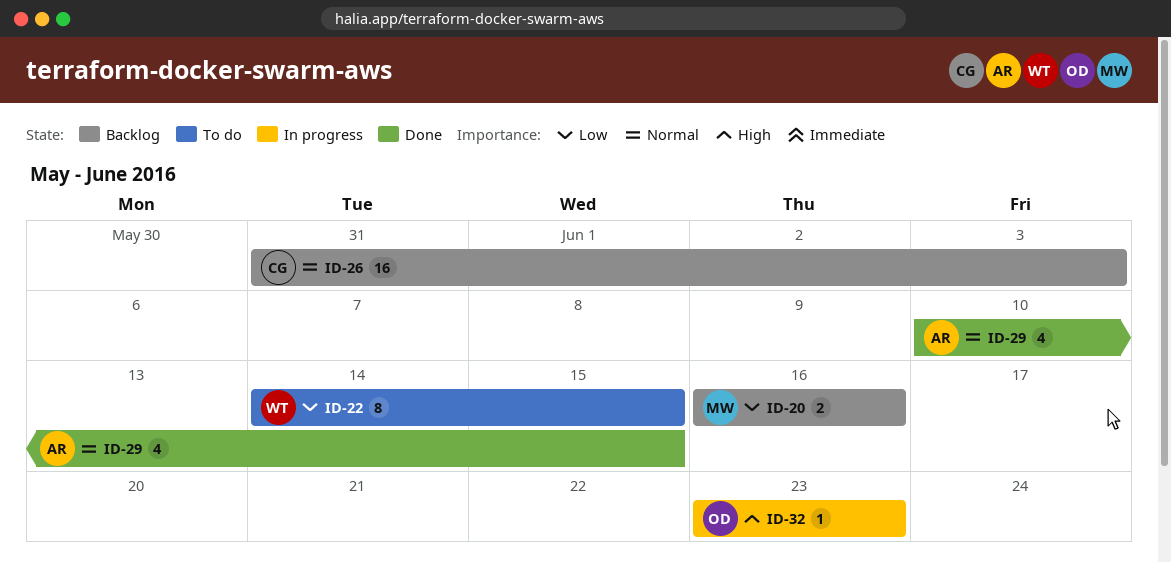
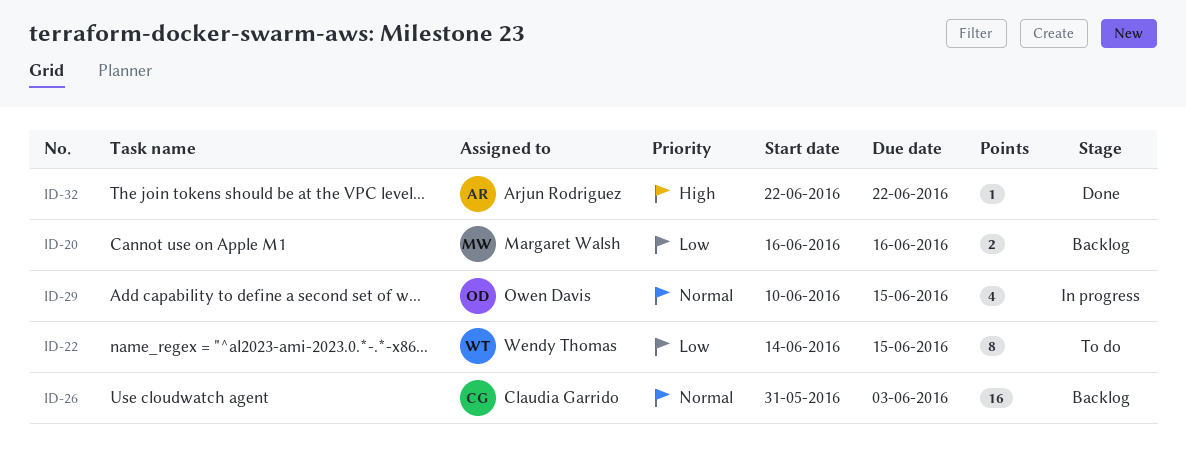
ID-29, status: Done -> In progress
ID-29, owner: Arjun Rodriguez -> Owen Davis
ID-32, status: In progress -> Done
ID-32, owner: Owen Davis -> Arjun Rodriguez
ID-32, start: Jun 23 -> Jun 22
ID-32, due: Jun 23 -> Jun 22

